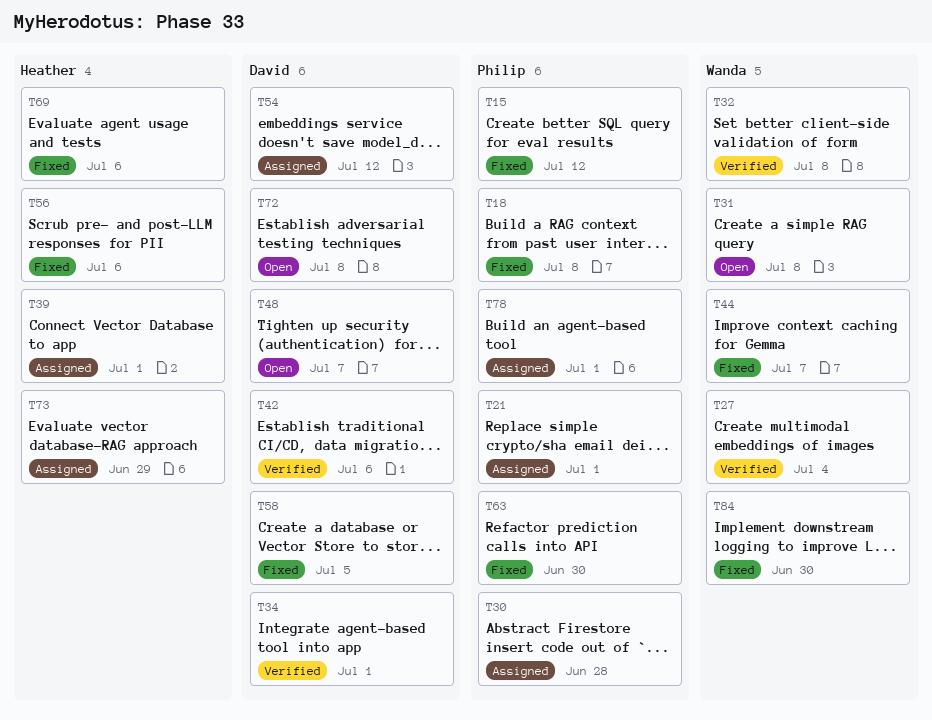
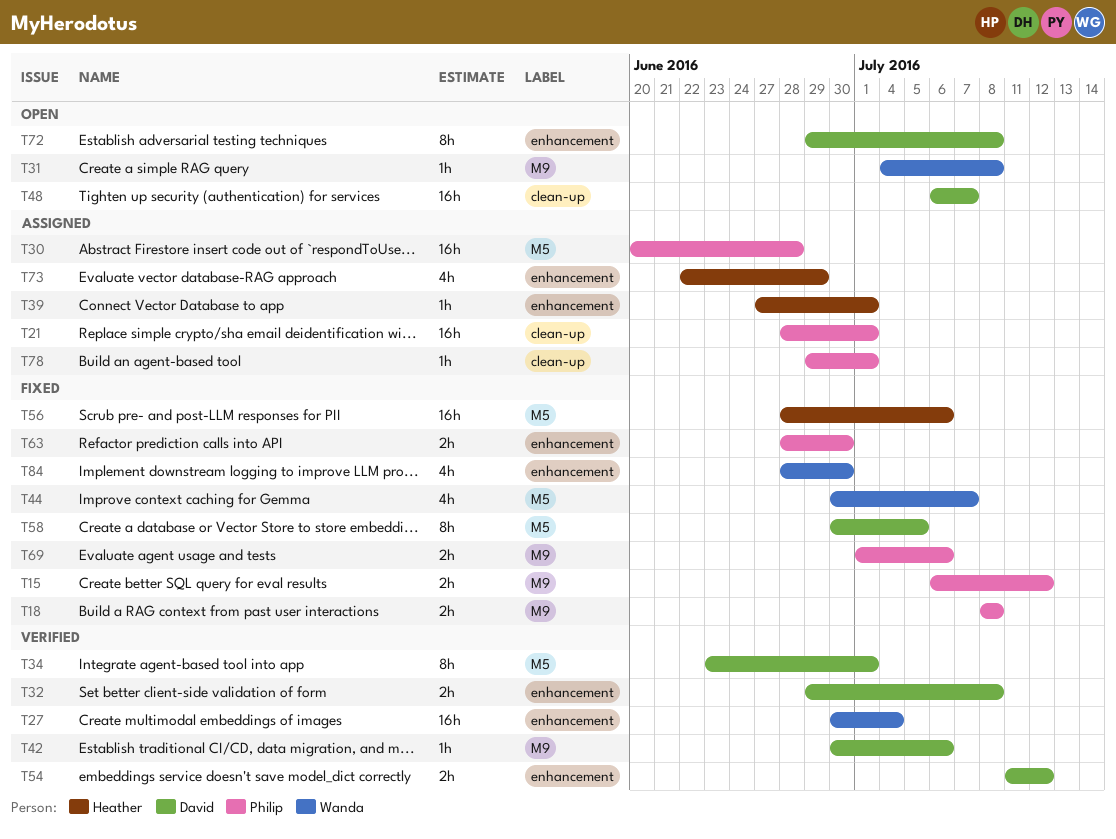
T32, owner: Wanda -> David
T54, status: Assigned -> Verified
T69, owner: Heather -> Philip

